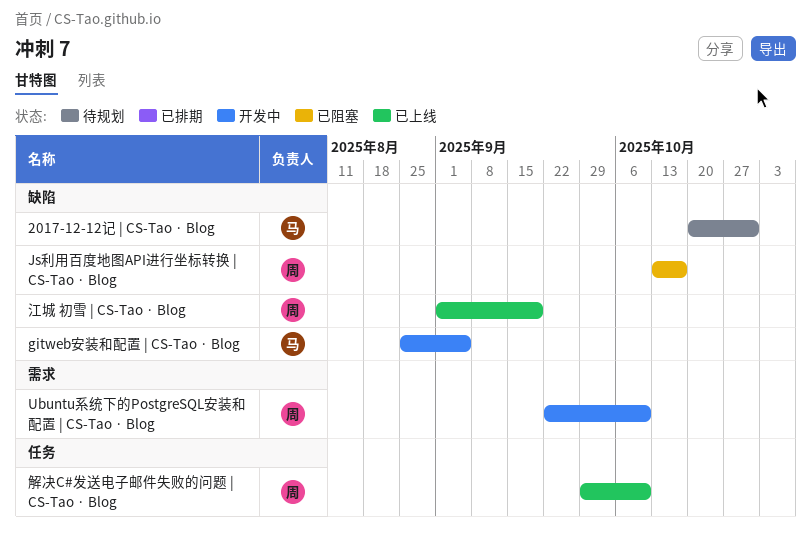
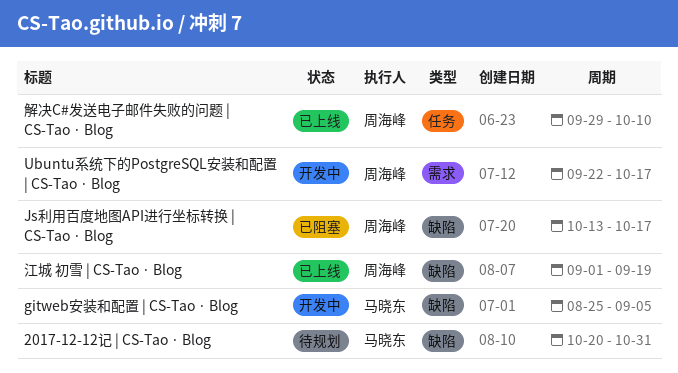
Ubuntu系统下的PostgreSQL安装和配置 | CS-Tao · Blog, due: Oct 10 -> Oct 17

